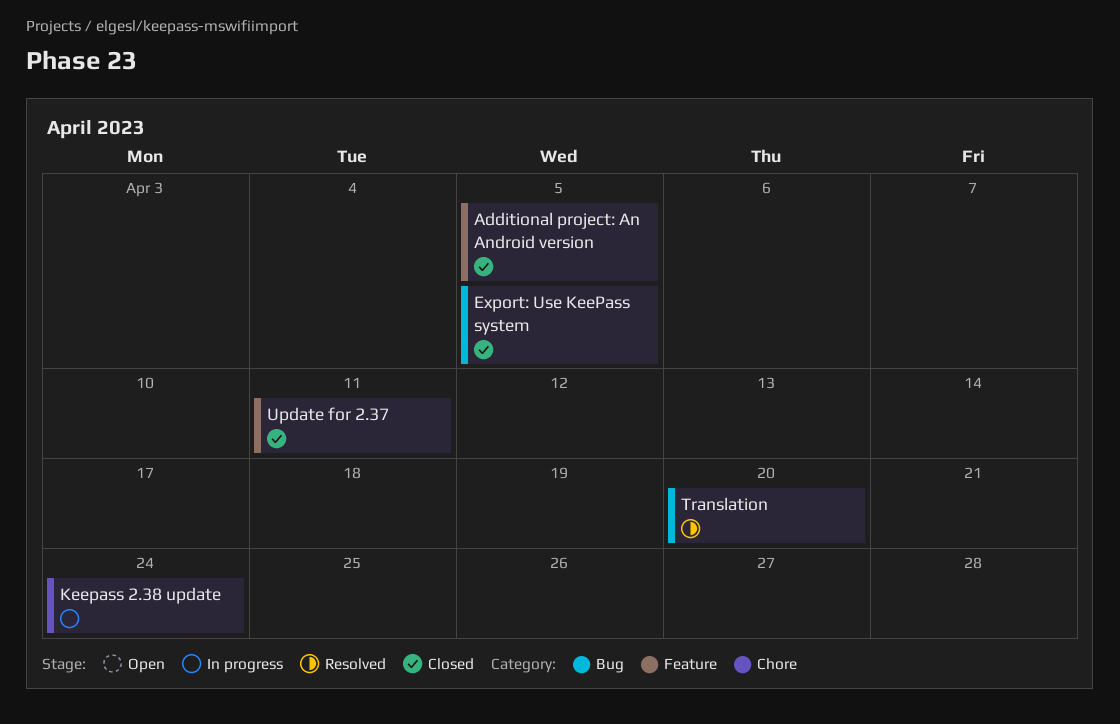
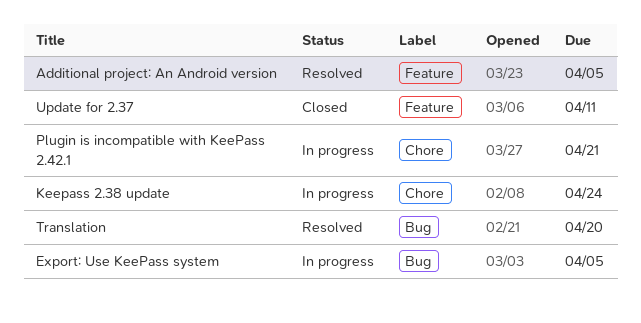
Additional project: An Android version, status: Closed -> Resolved
Export: Use KeePass system, status: Closed -> In progress
Plugin is incompatible with KeePass 2.42.1: none -> present

